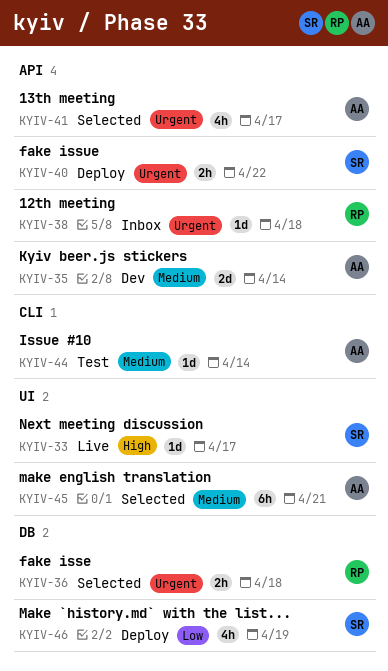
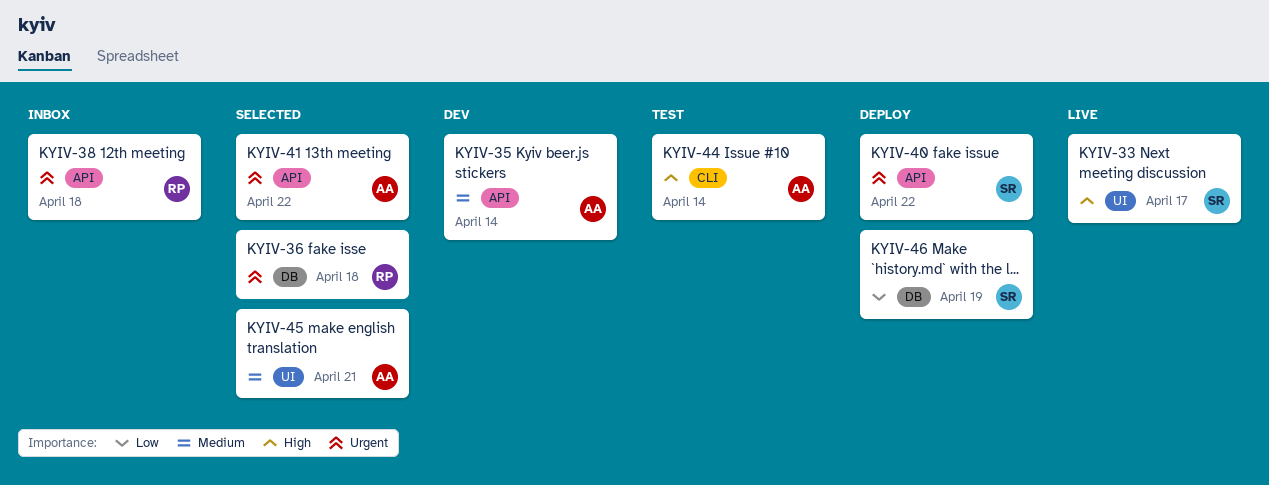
KYIV-41, due: Apr 17 -> Apr 22
KYIV-44, priority: Medium -> High

